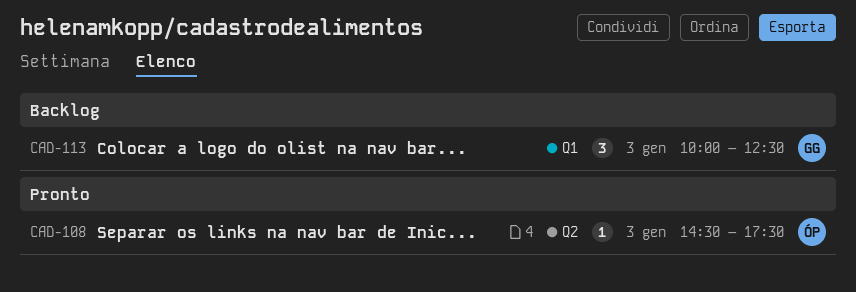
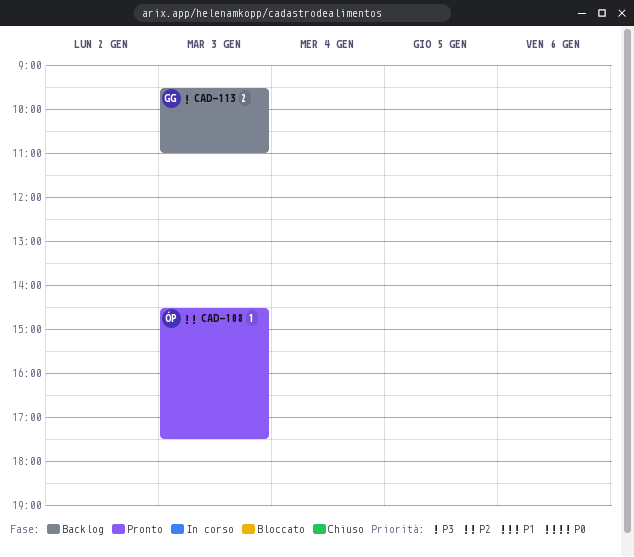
CAD-113, estimate: 3 -> 2
CAD-113, begins: 10:00 -> 09:30
CAD-113, ends: 12:30 -> 11:00

